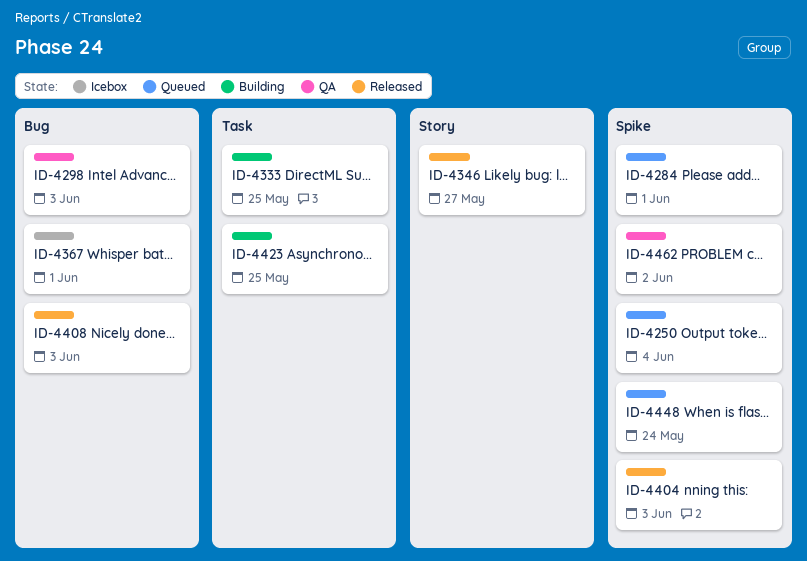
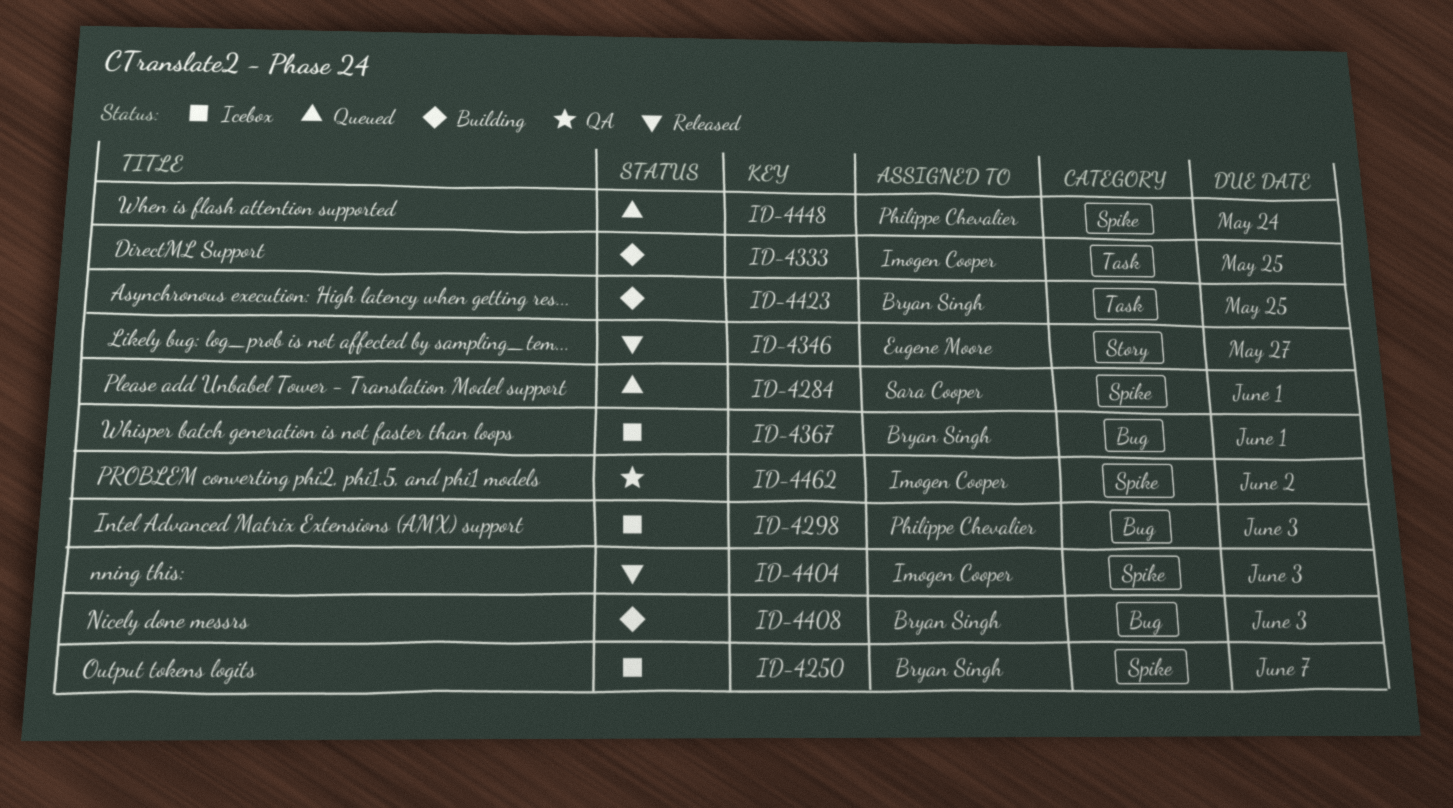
ID-4250, status: Queued -> Icebox
ID-4250, due: Jun 4 -> Jun 7
ID-4298, status: QA -> Icebox
ID-4408, status: Released -> Building

